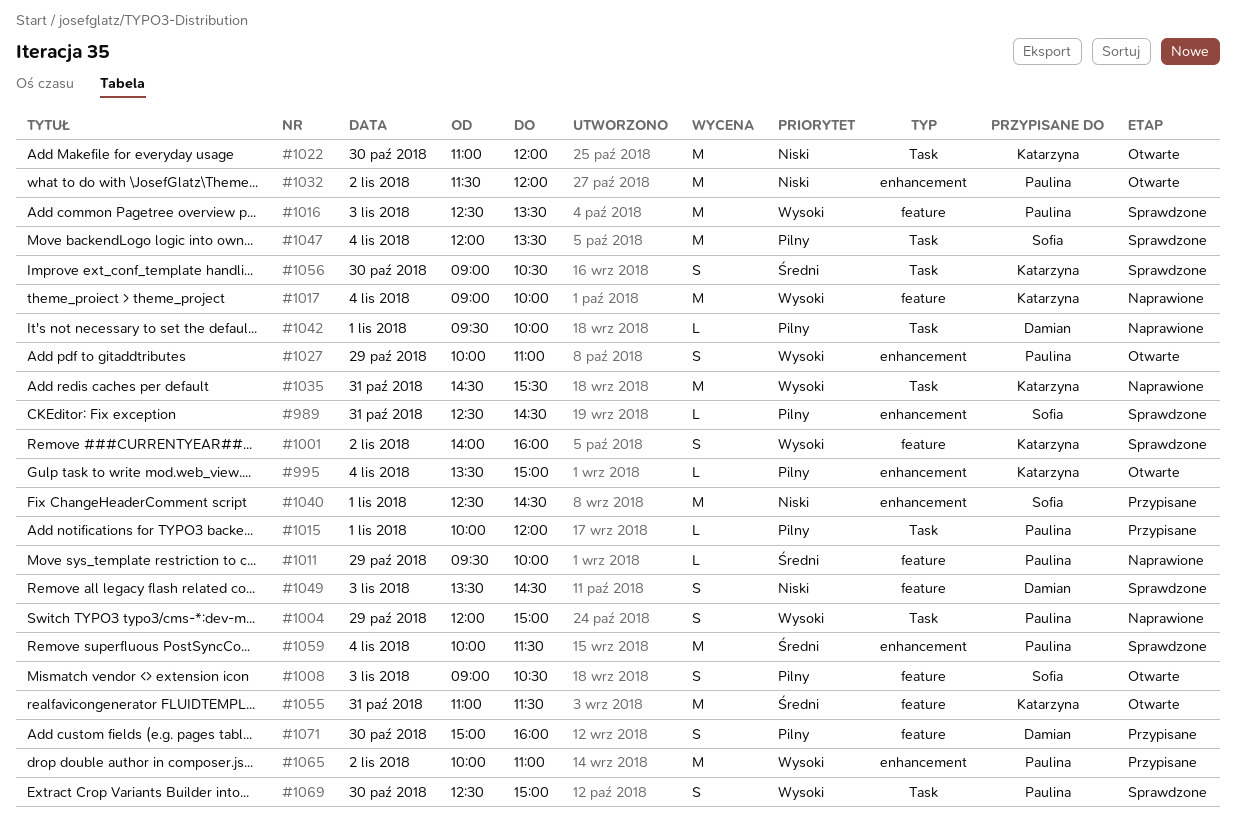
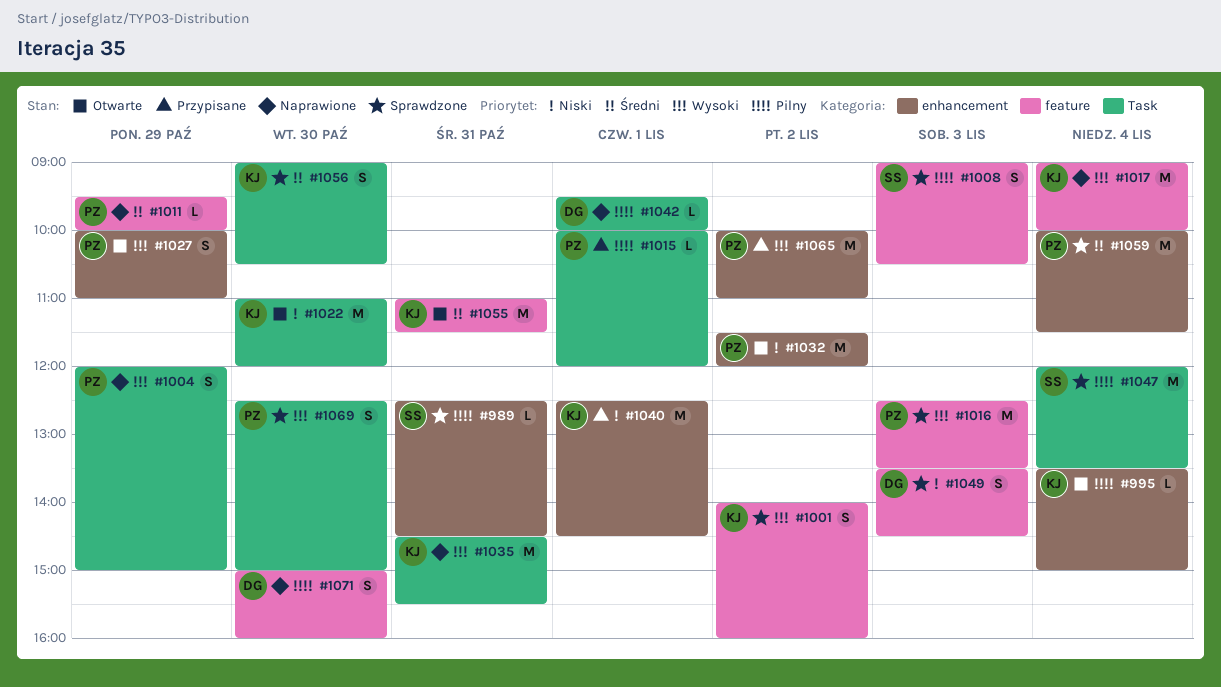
#1008, status: Otwarte -> Sprawdzone
#1040, owner: Sofia -> Katarzyna
#1071, status: Przypisane -> Naprawione

